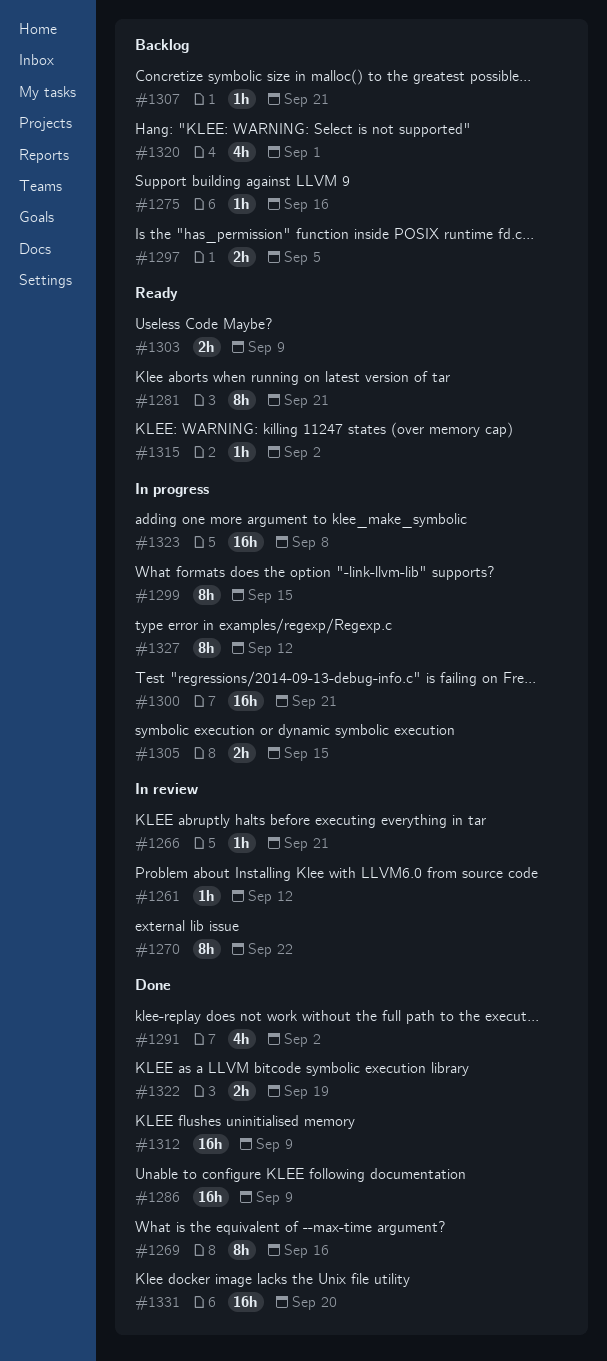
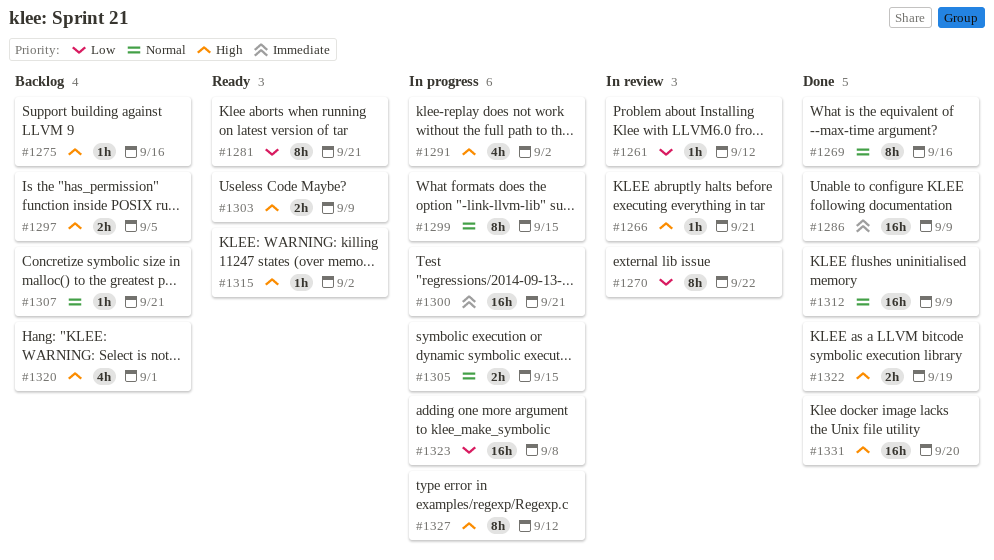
#1291, status: Done -> In progress

